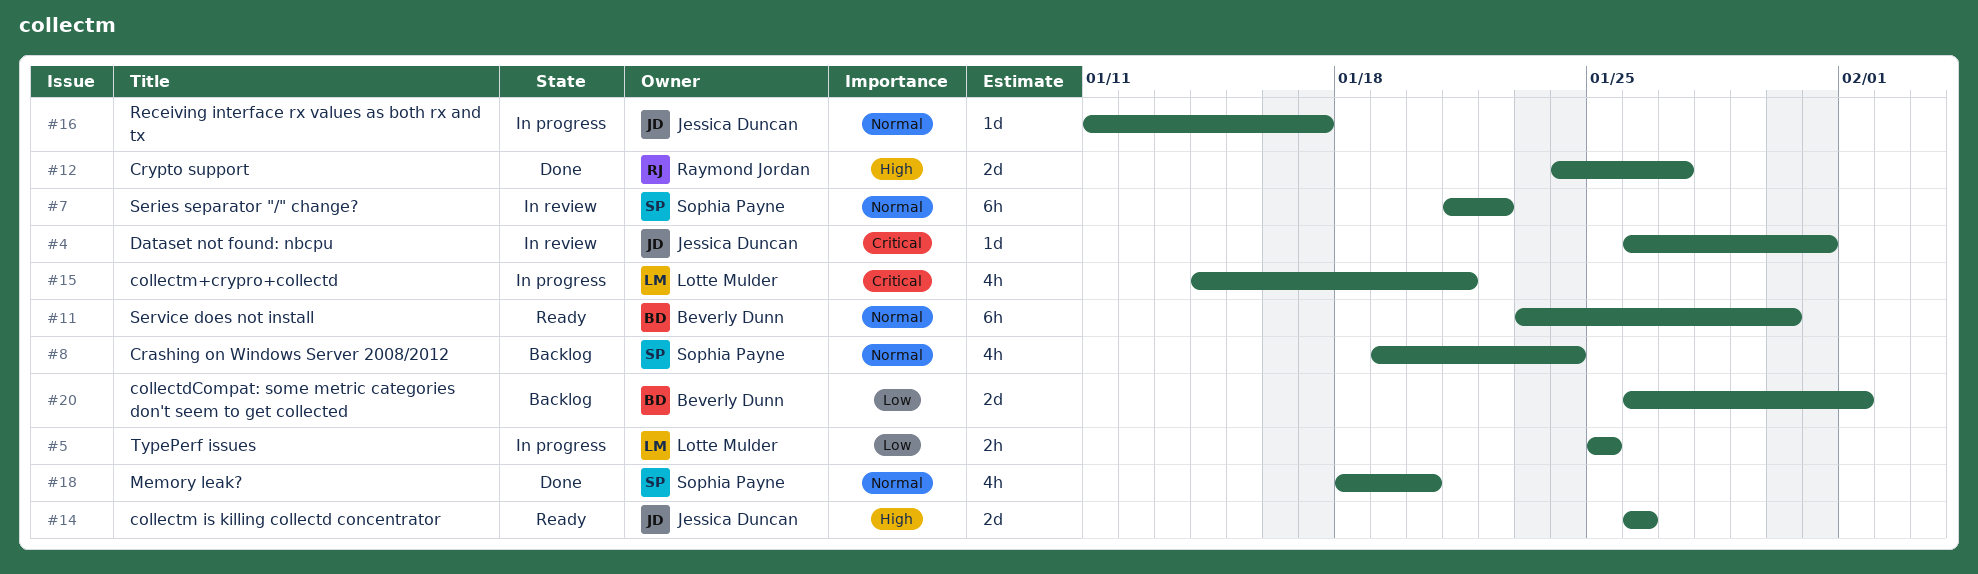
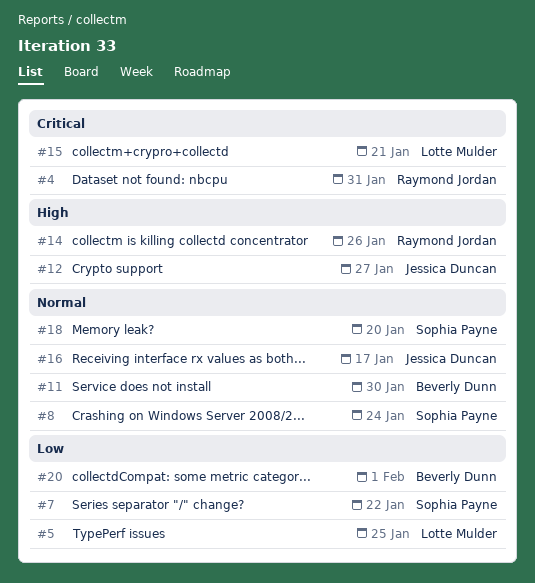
#4, owner: Jessica Duncan -> Raymond Jordan
#7, priority: Normal -> Low
#12, owner: Raymond Jordan -> Jessica Duncan
#14, owner: Jessica Duncan -> Raymond Jordan

